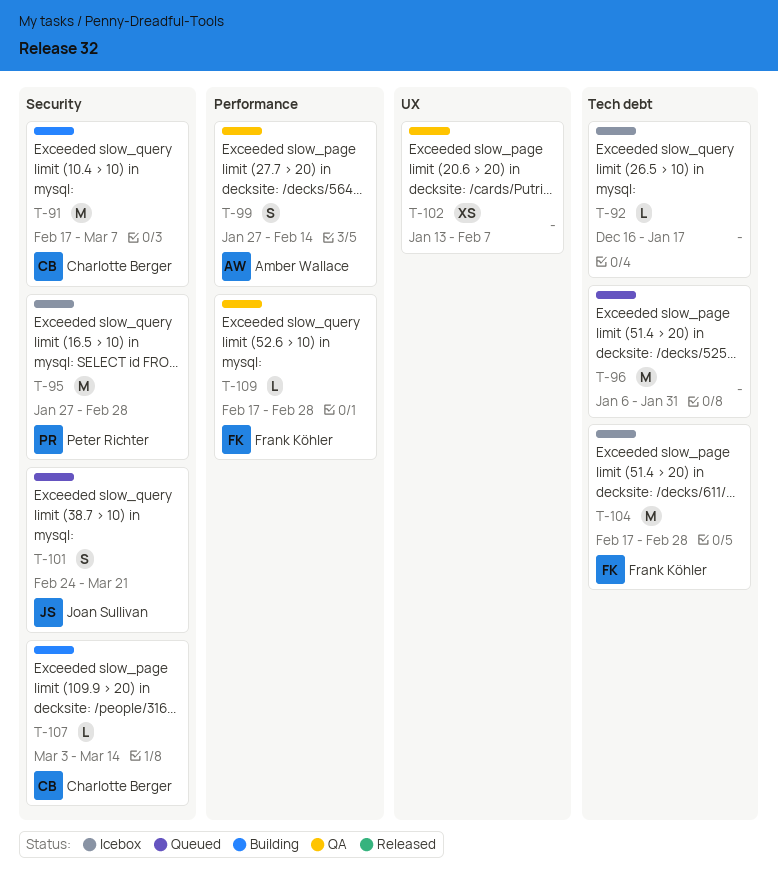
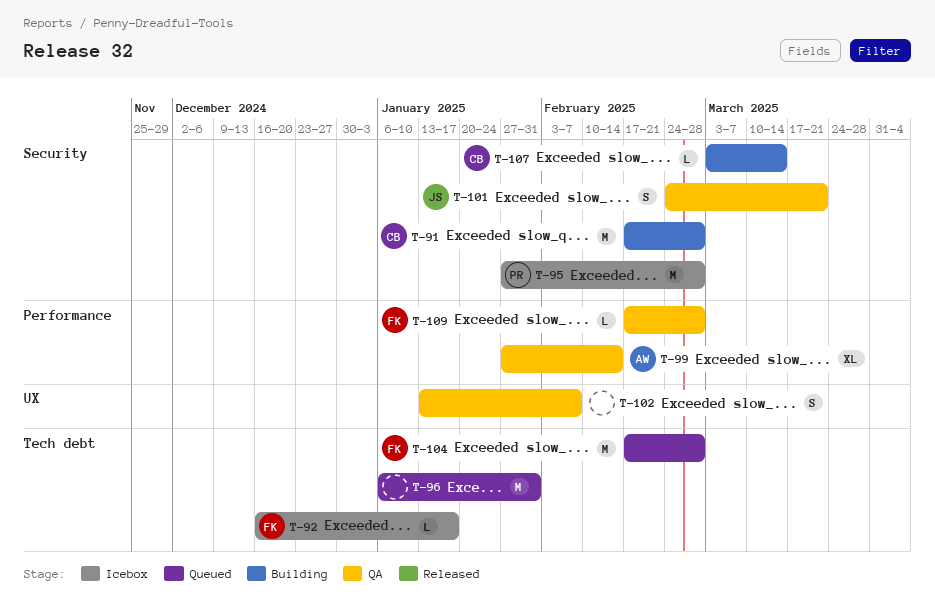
T-91, due: Mar 7 -> Feb 28
T-92, owner: none -> Frank Köhler
T-99, estimate: S -> XL
T-101, status: Queued -> QA
T-102, estimate: XS -> S
T-104, status: Icebox -> Queued

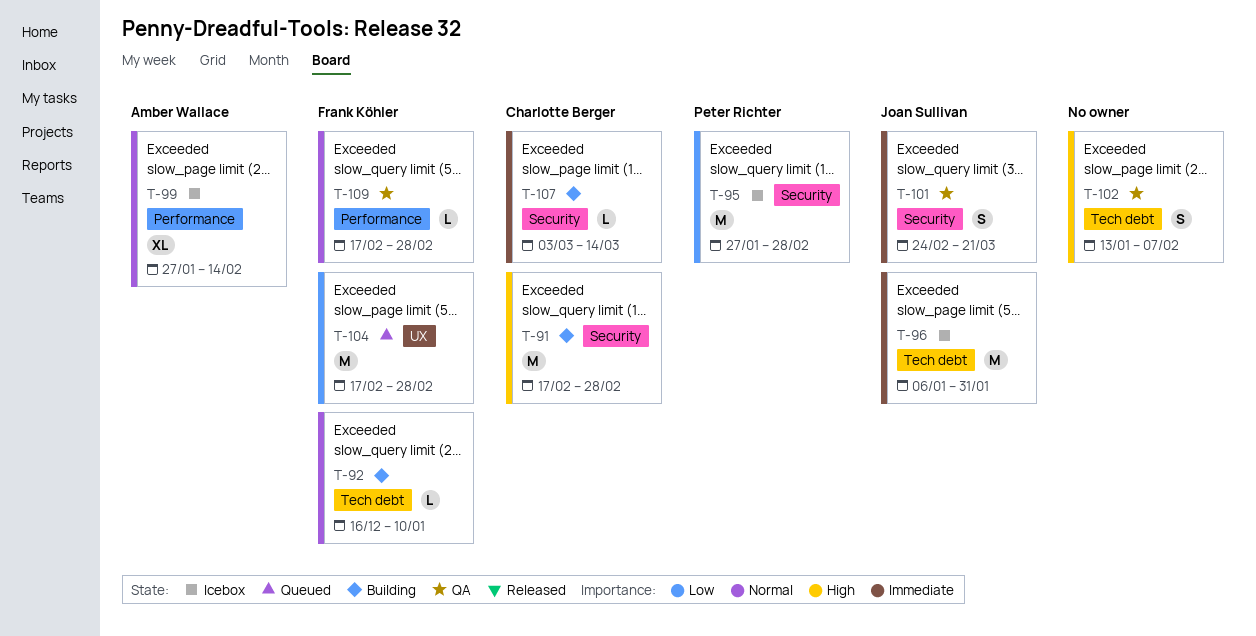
T-92, status: Icebox -> Building
T-92, due: Jan 17 -> Jan 10
T-96, status: Queued -> Icebox
T-96, owner: none -> Joan Sullivan
T-99, status: QA -> Icebox
T-102, label: UX -> Tech debt
T-104, label: Tech debt -> UX

